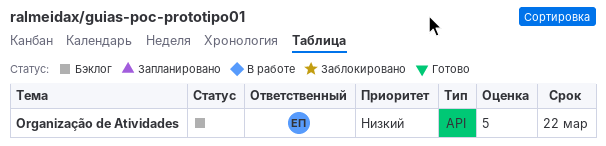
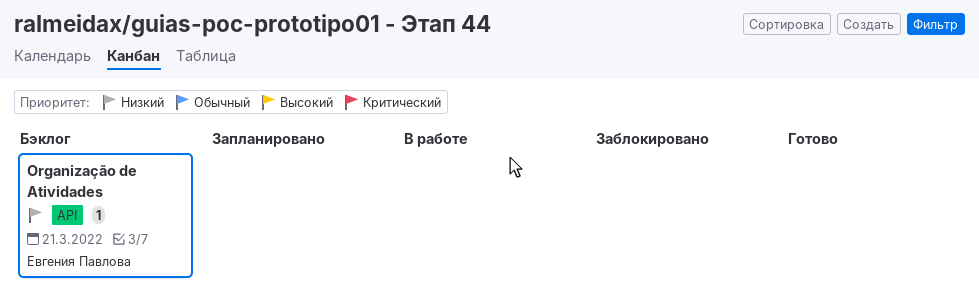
Organização de Atividades, estimate: 5 -> 1
Organização de Atividades, due: Mar 22 -> Mar 21

